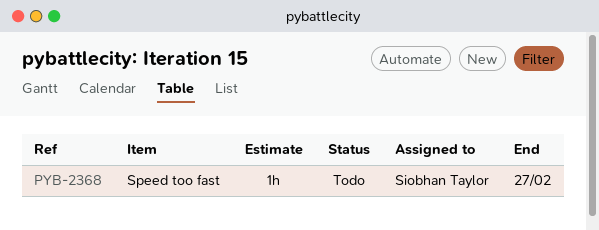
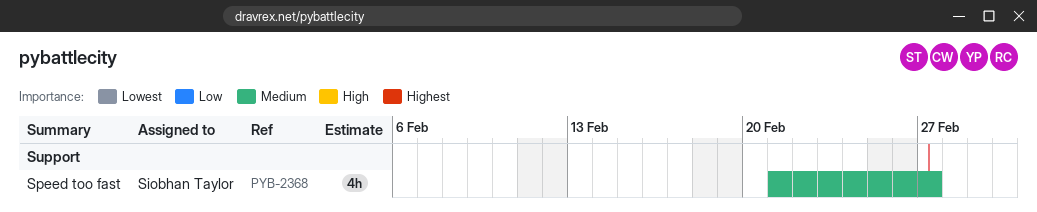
PYB-2368, estimate: 1h -> 4h

